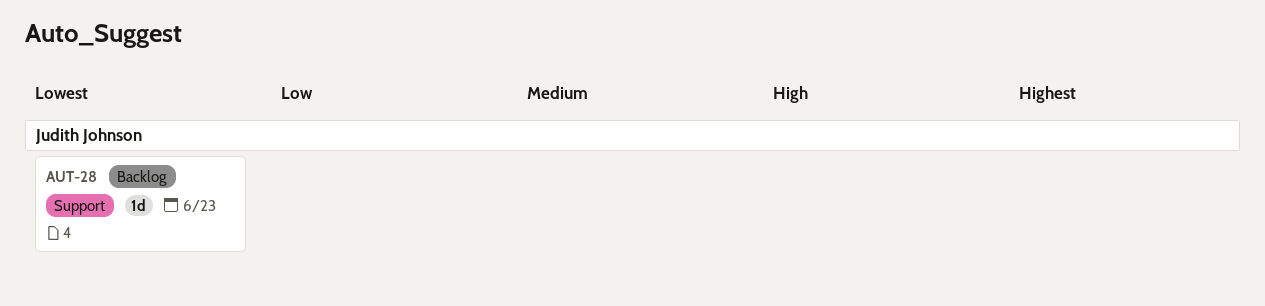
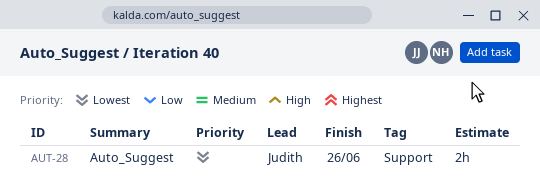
AUT-28, estimate: 1d -> 2h
AUT-28, due: Jun 23 -> Jun 26

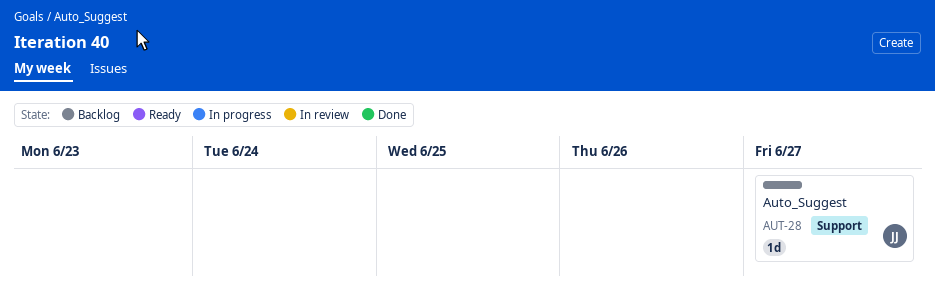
AUT-28, estimate: 2h -> 1d
AUT-28, due: Jun 26 -> Jun 27

